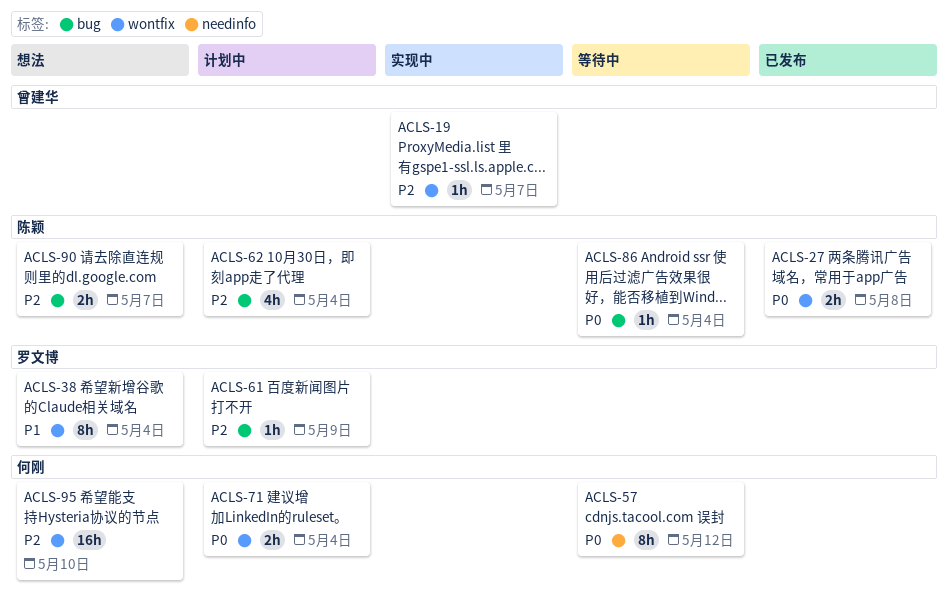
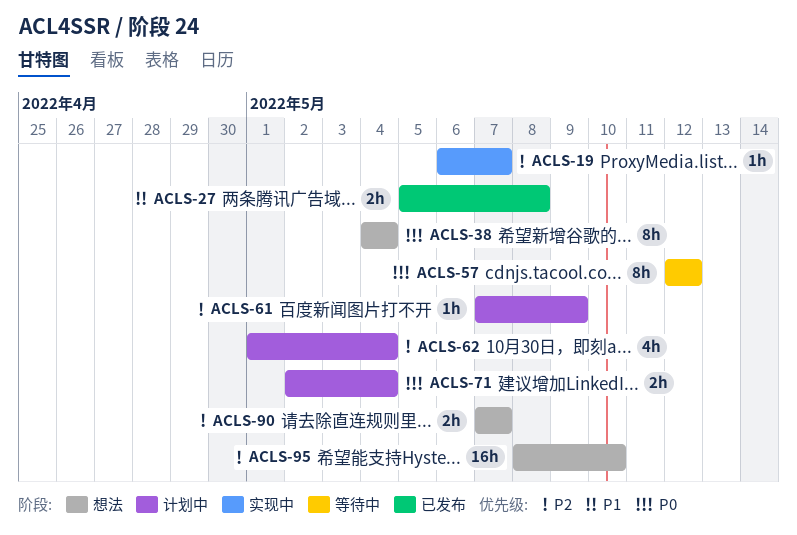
ACLS-27, priority: P0 -> P1
ACLS-38, priority: P1 -> P0
ACLS-86: present -> none

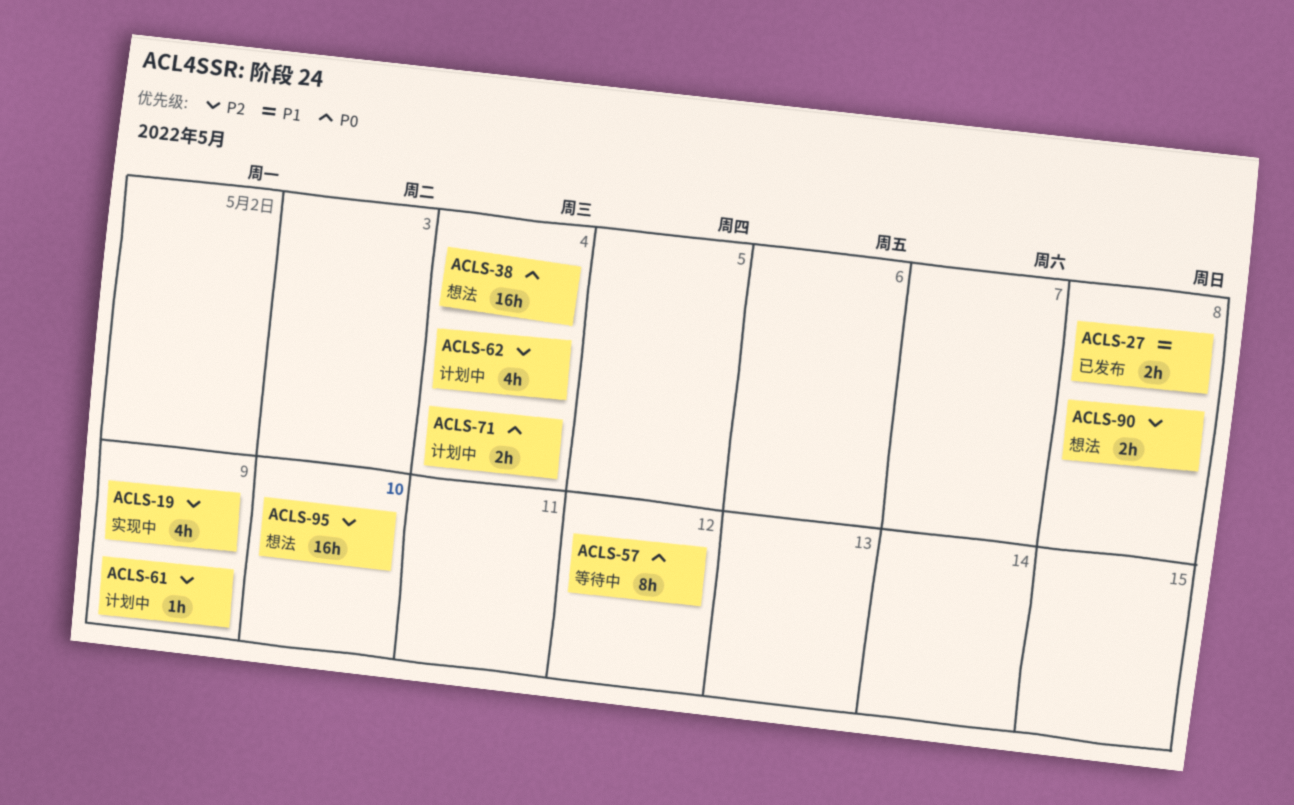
ACLS-19, estimate: 1h -> 4h
ACLS-19, due: May 7 -> May 9
ACLS-38, estimate: 8h -> 16h
ACLS-90, due: May 7 -> May 8

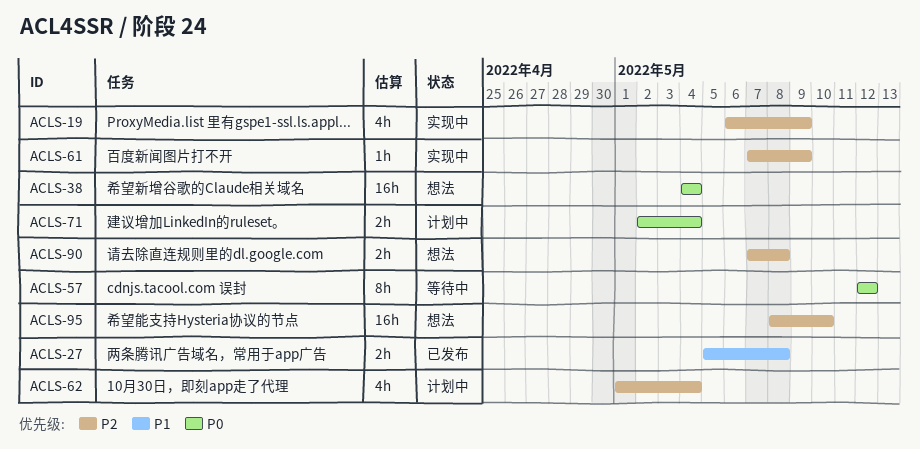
ACLS-61, status: 计划中 -> 实现中

